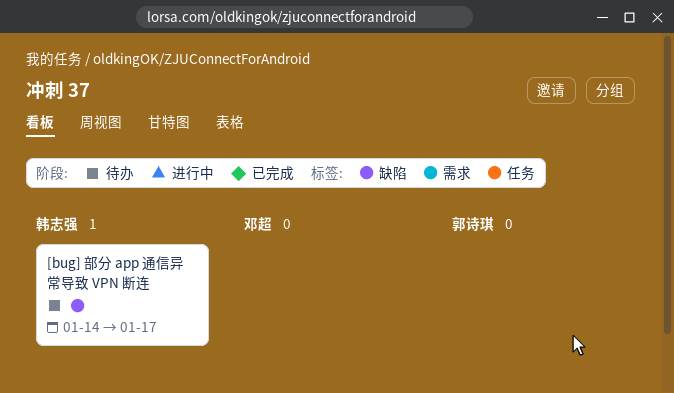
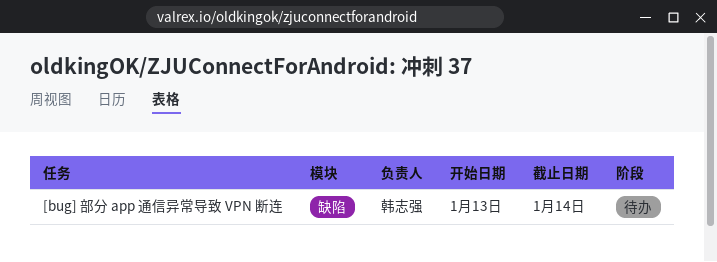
[bug] 部分 app 通信异常导致 VPN 断连, start: Jan 14 -> Jan 13
[bug] 部分 app 通信异常导致 VPN 断连, due: Jan 17 -> Jan 14

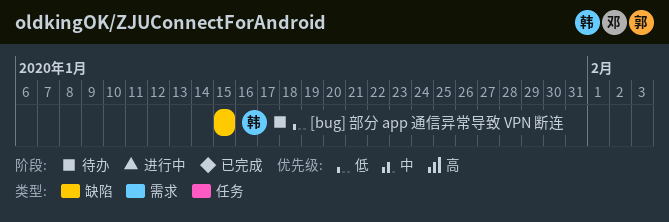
[bug] 部分 app 通信异常导致 VPN 断连, start: Jan 13 -> Jan 15
[bug] 部分 app 通信异常导致 VPN 断连, due: Jan 14 -> Jan 15

